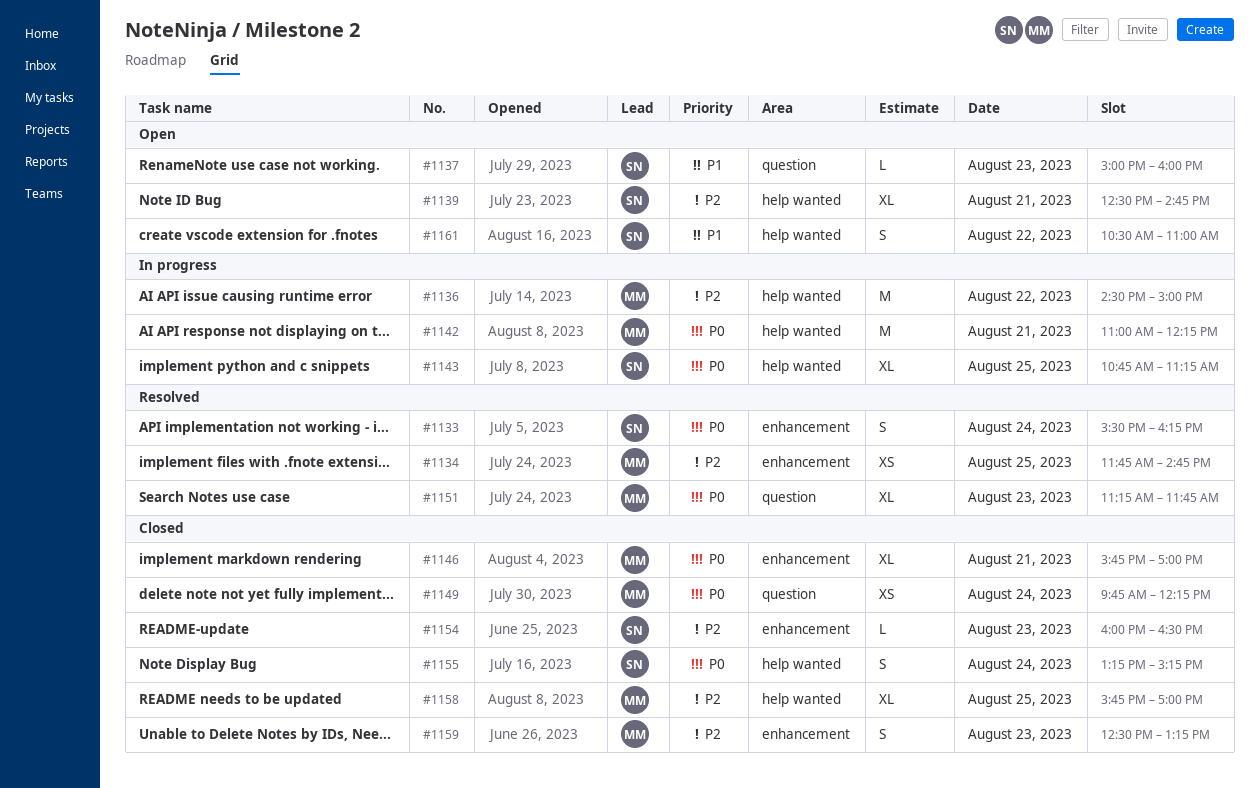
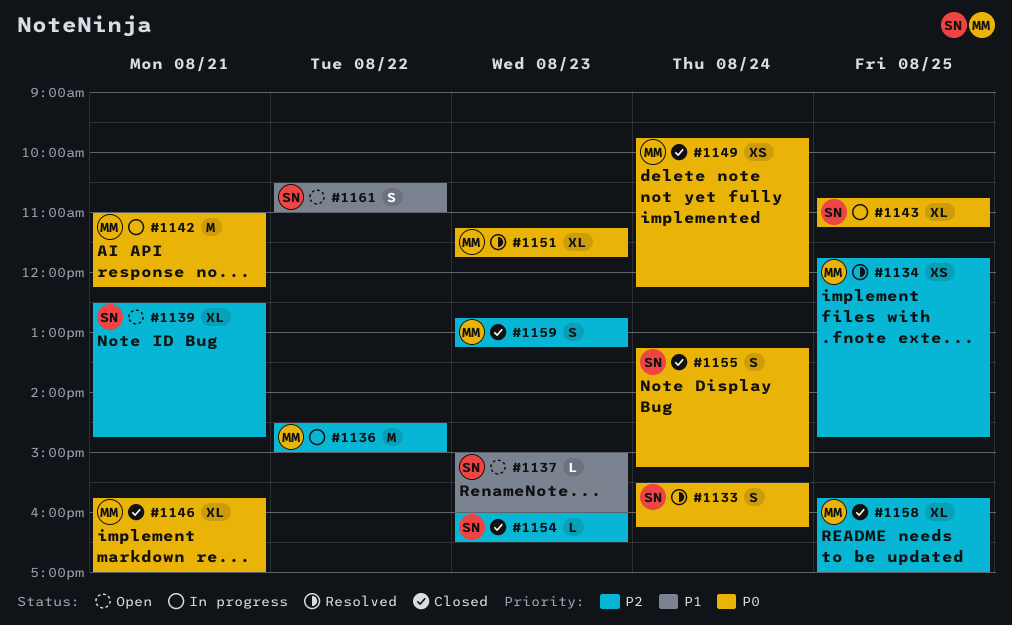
#1159, begins: 12:30 -> 12:45

